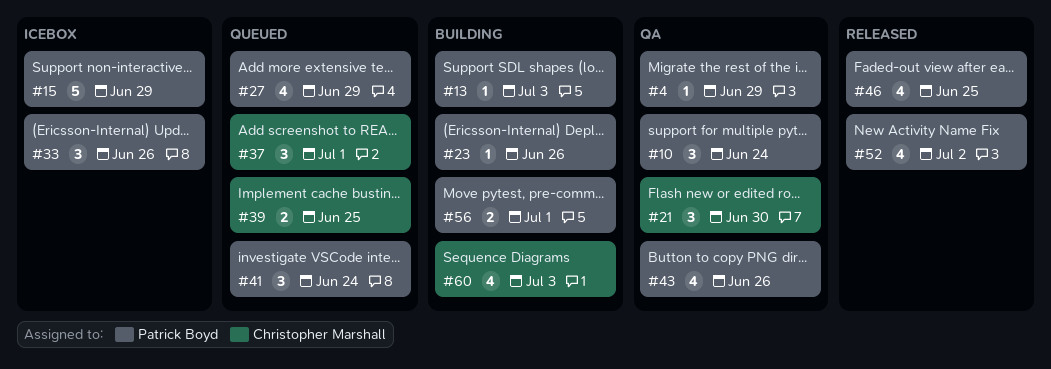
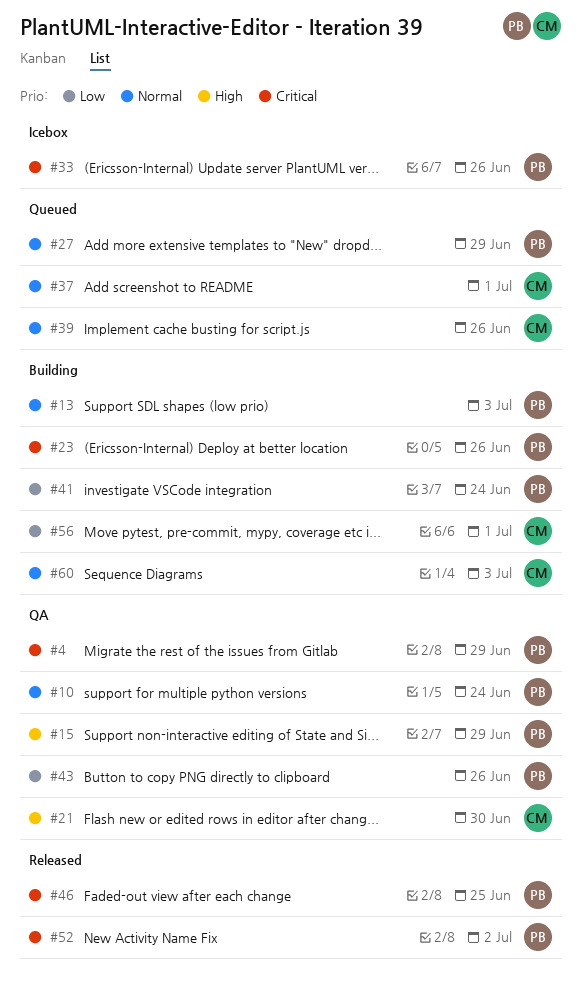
#15, status: Icebox -> QA
#39, due: Jun 25 -> Jun 26
#41, status: Queued -> Building
#56, owner: Patrick Boyd -> Christopher Marshall

